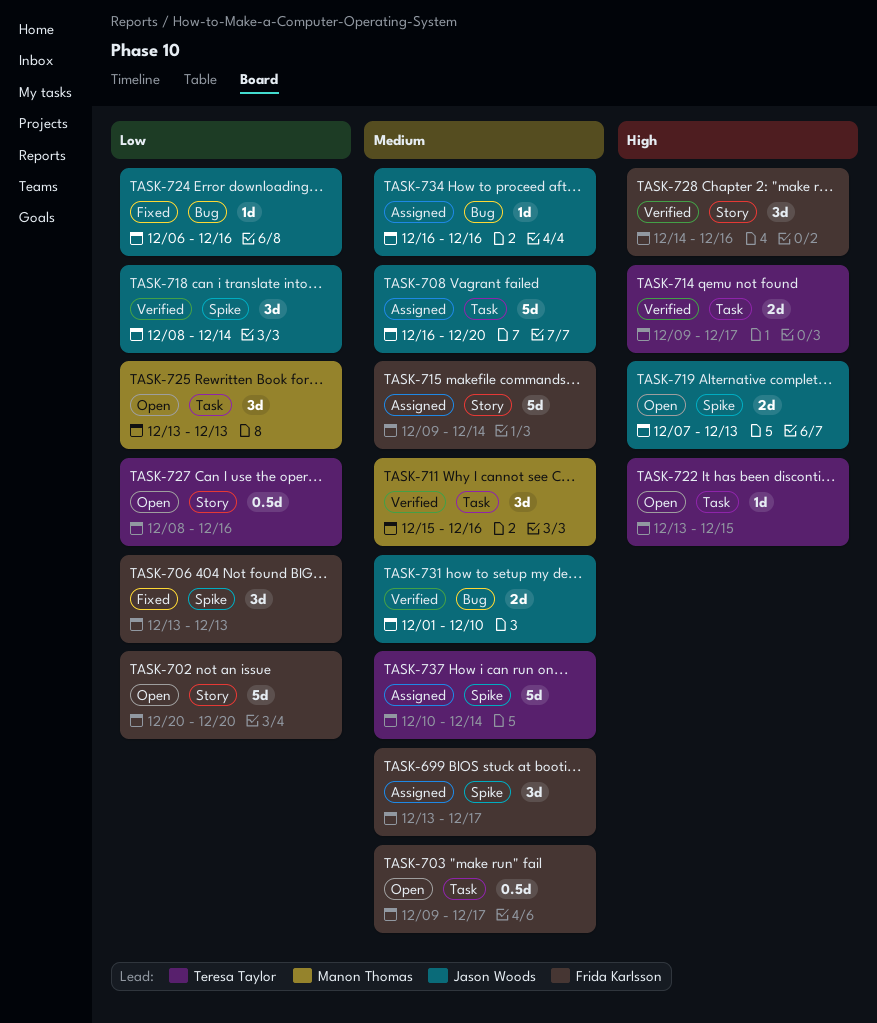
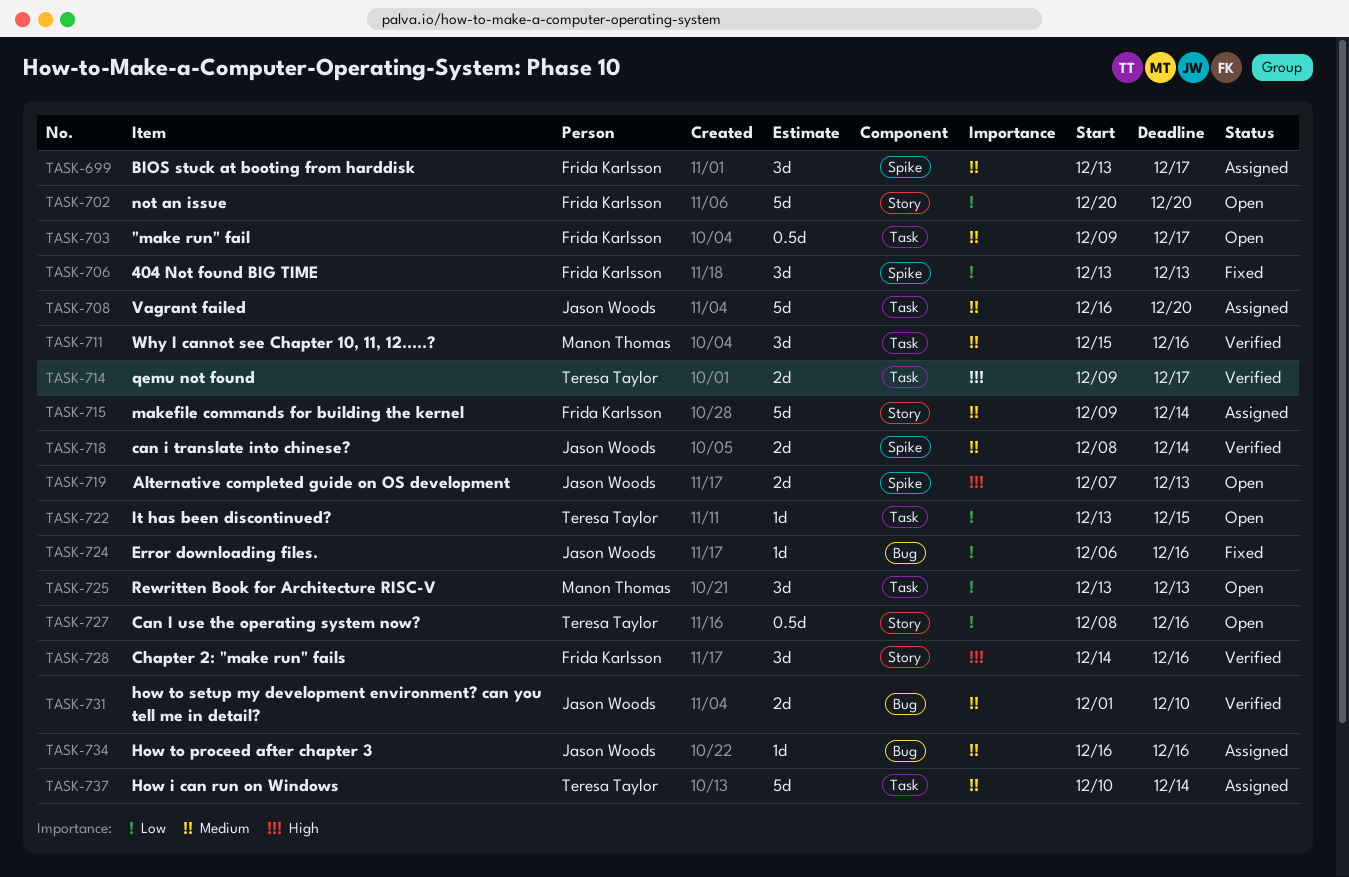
TASK-718, priority: Low -> Medium
TASK-718, estimate: 3d -> 2d
TASK-722, priority: High -> Low
TASK-737, label: Spike -> Task

